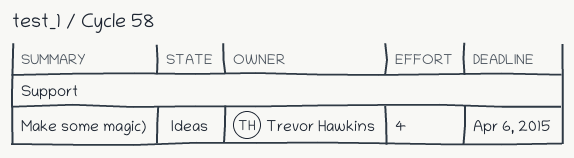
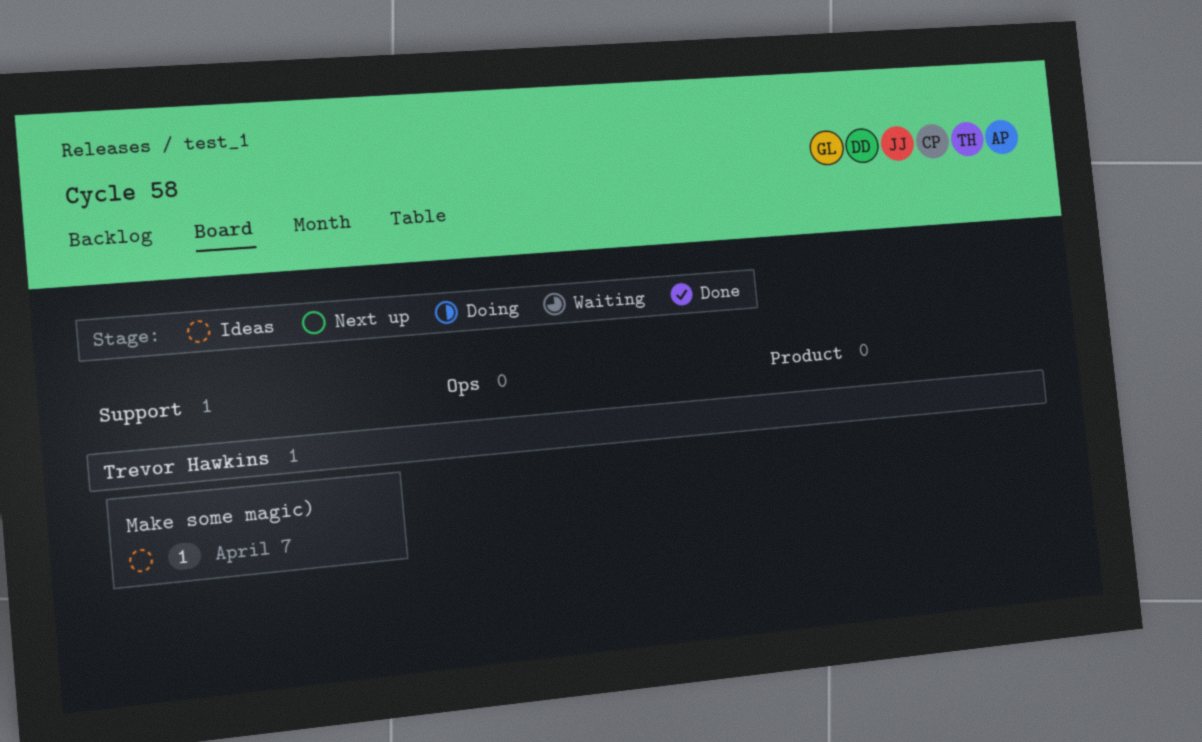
Make some magic), estimate: 4 -> 1
Make some magic), due: Apr 6 -> Apr 7

